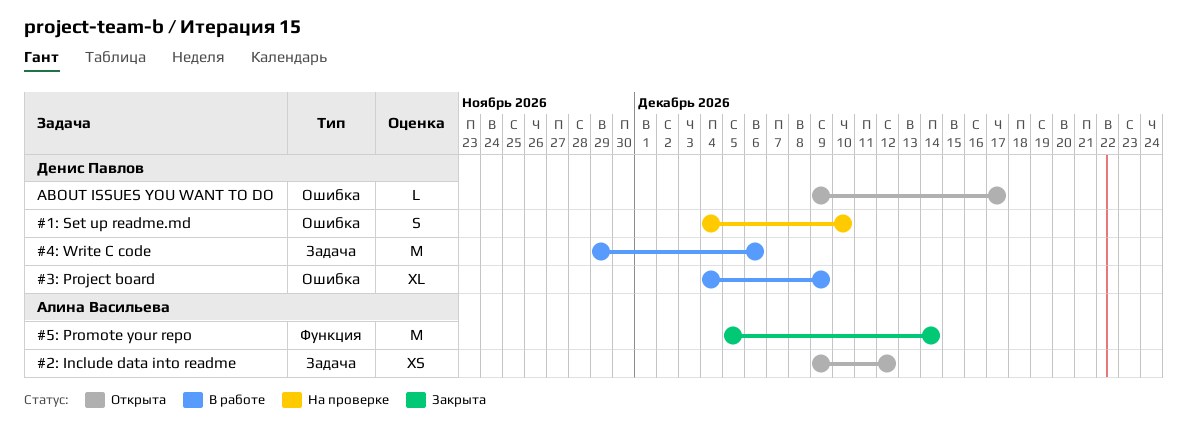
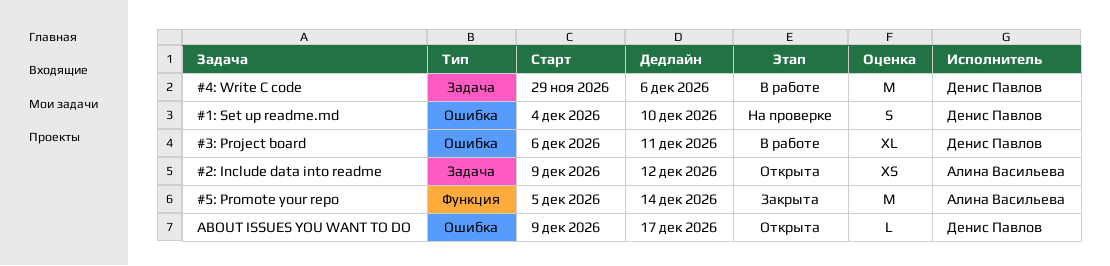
#3: Project board, start: Dec 4 -> Dec 6
#3: Project board, due: Dec 9 -> Dec 11

